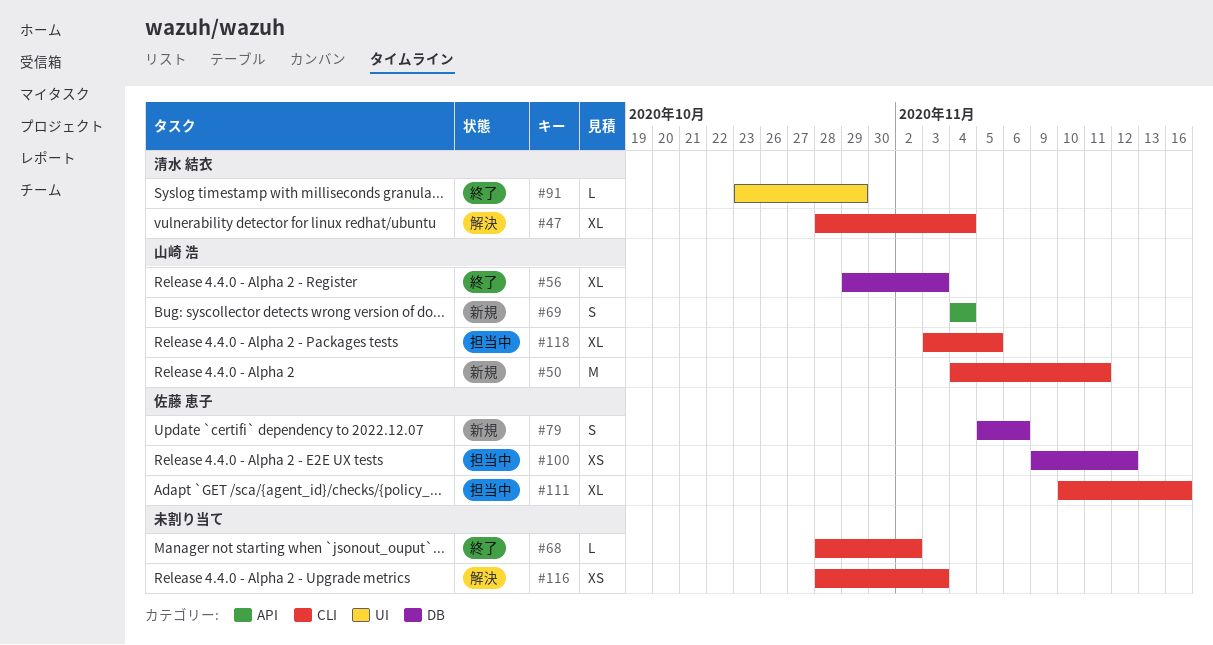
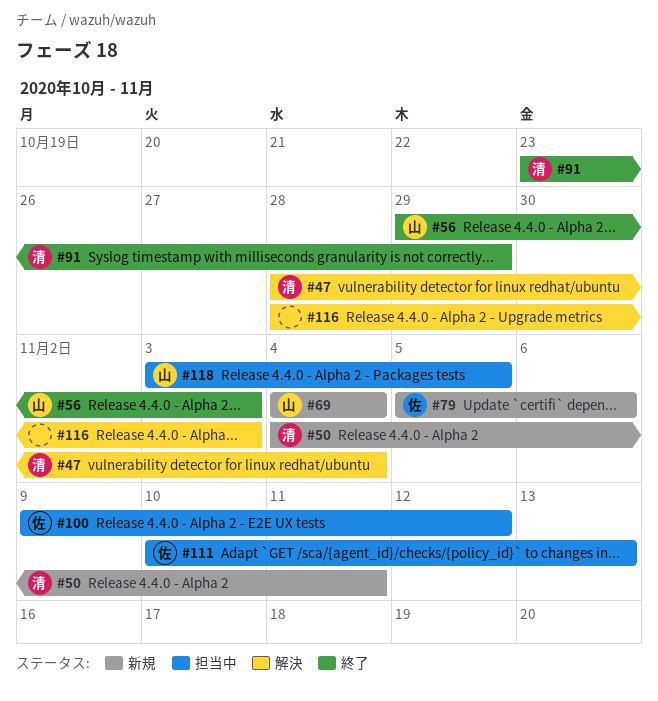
#50, owner: 山崎 浩 -> 清水 結衣
#68: present -> none
#111, due: Nov 16 -> Nov 13

